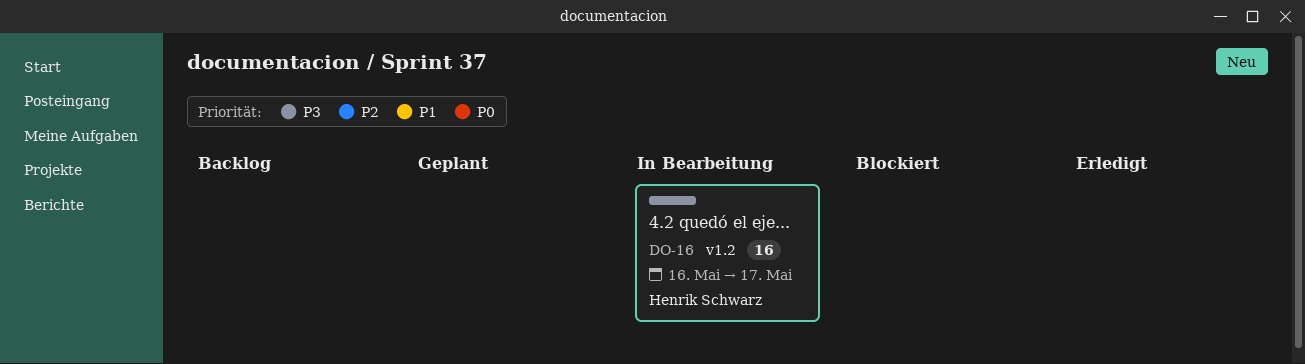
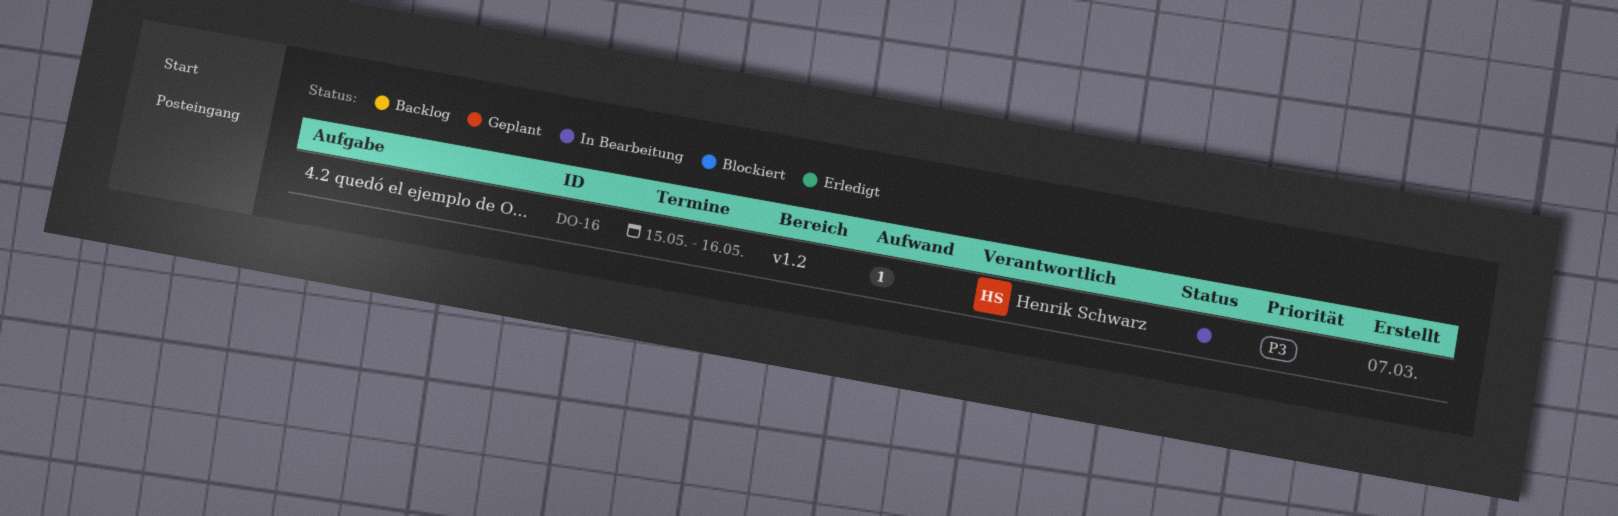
DO-16, estimate: 16 -> 1
DO-16, start: May 16 -> May 15
DO-16, due: May 17 -> May 16

